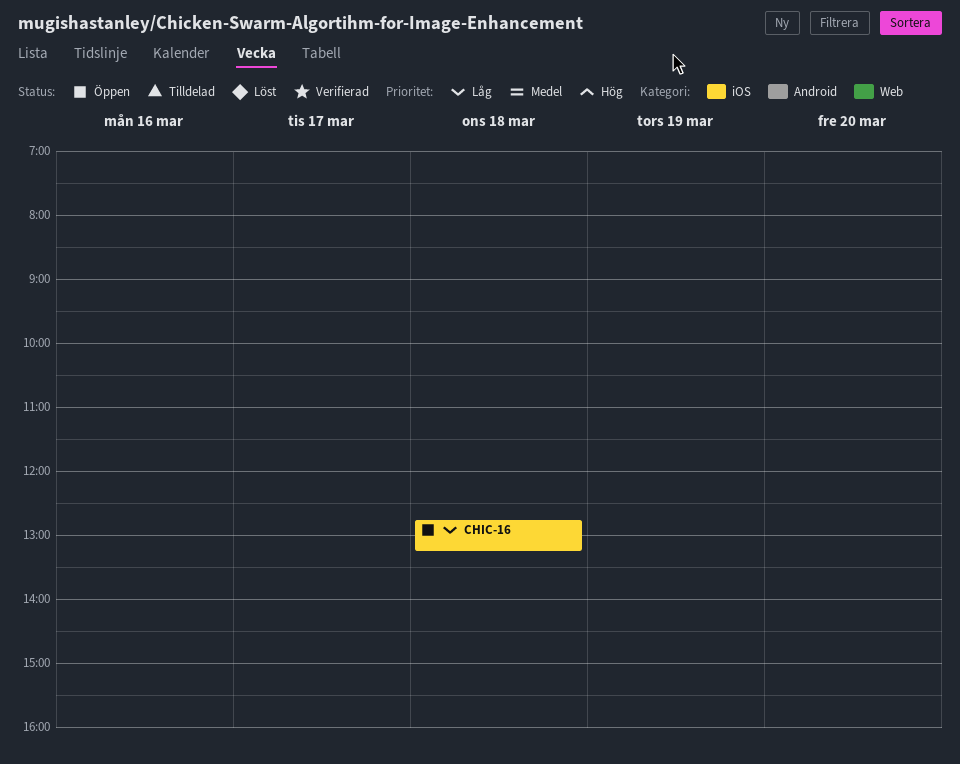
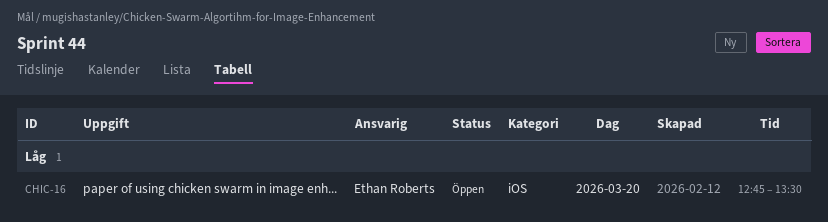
CHIC-16, day: Mar 18 -> Mar 20
CHIC-16, ends: 13:15 -> 13:30

